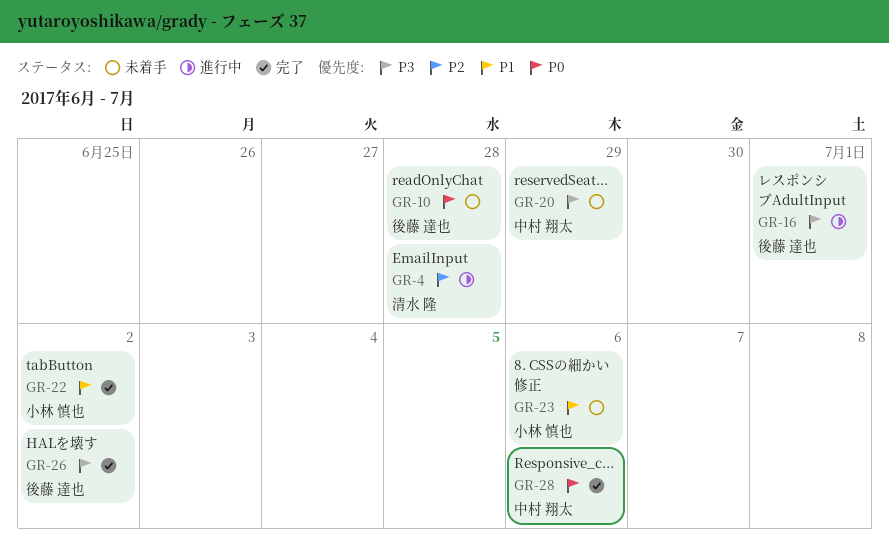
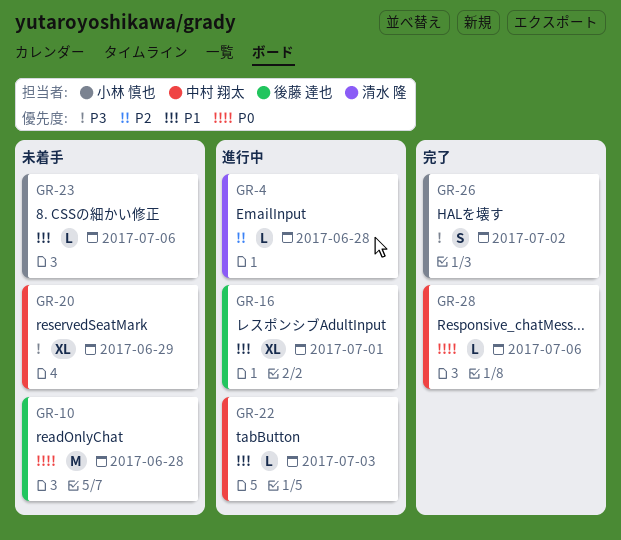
GR-16, priority: P3 -> P1
GR-22, status: 完了 -> 進行中
GR-22, owner: 小林 慎也 -> 中村 翔太
GR-22, due: Jul 2 -> Jul 3
GR-26, owner: 後藤 達也 -> 小林 慎也

